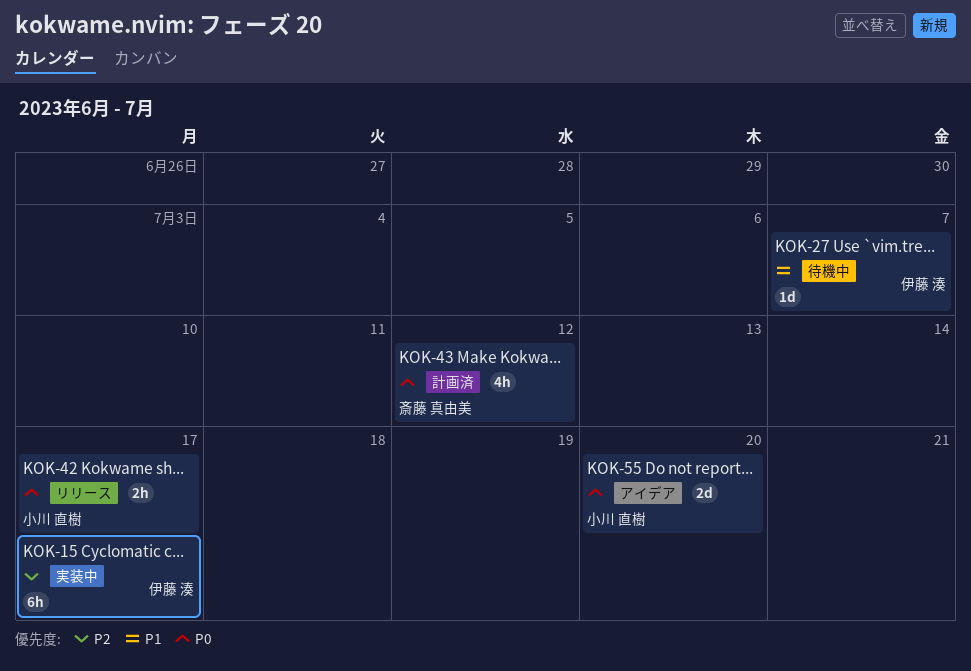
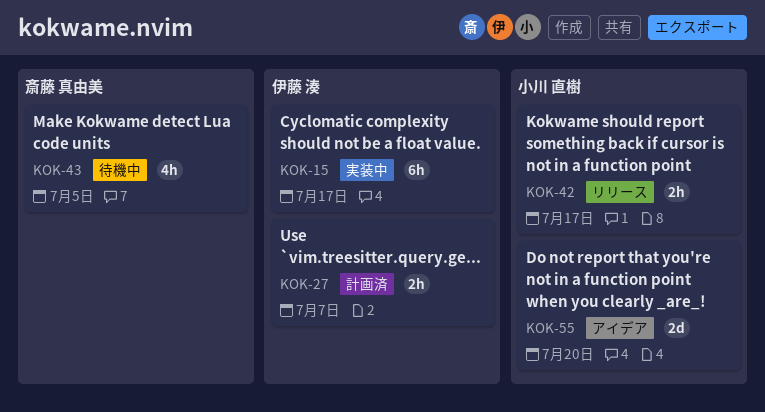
KOK-27, status: 待機中 -> 計画済
KOK-27, estimate: 1d -> 2h
KOK-43, status: 計画済 -> 待機中
KOK-43, due: Jul 12 -> Jul 5

